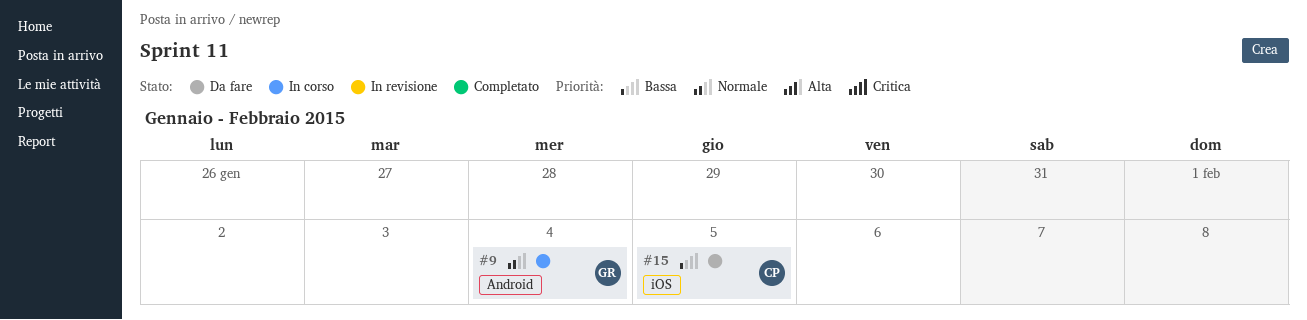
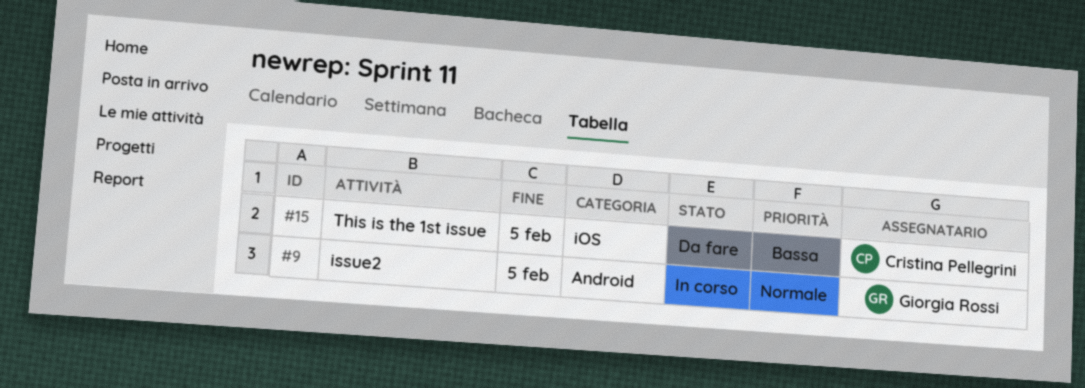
#9, due: Feb 4 -> Feb 5

